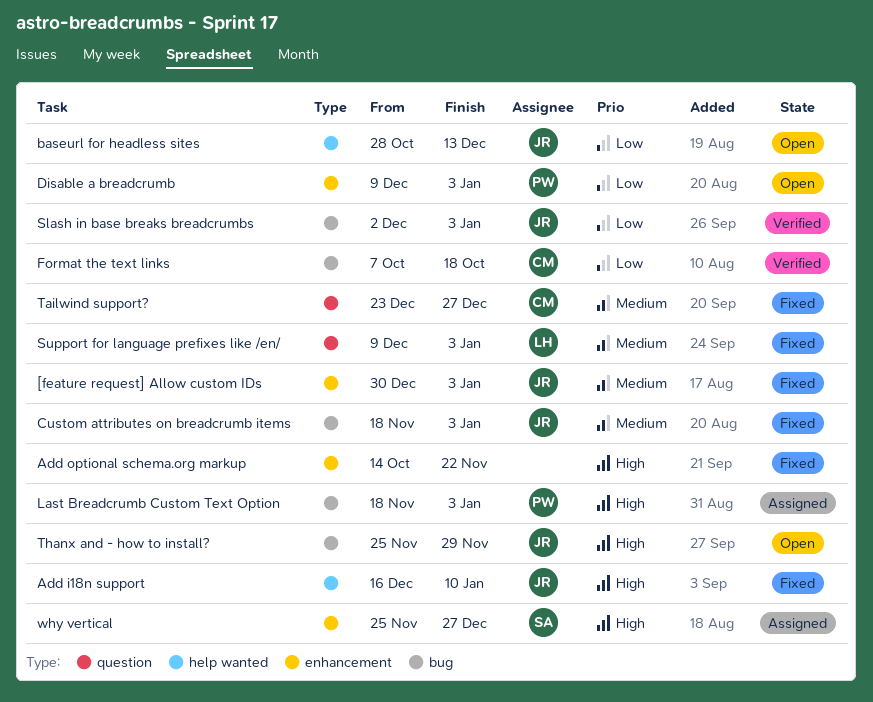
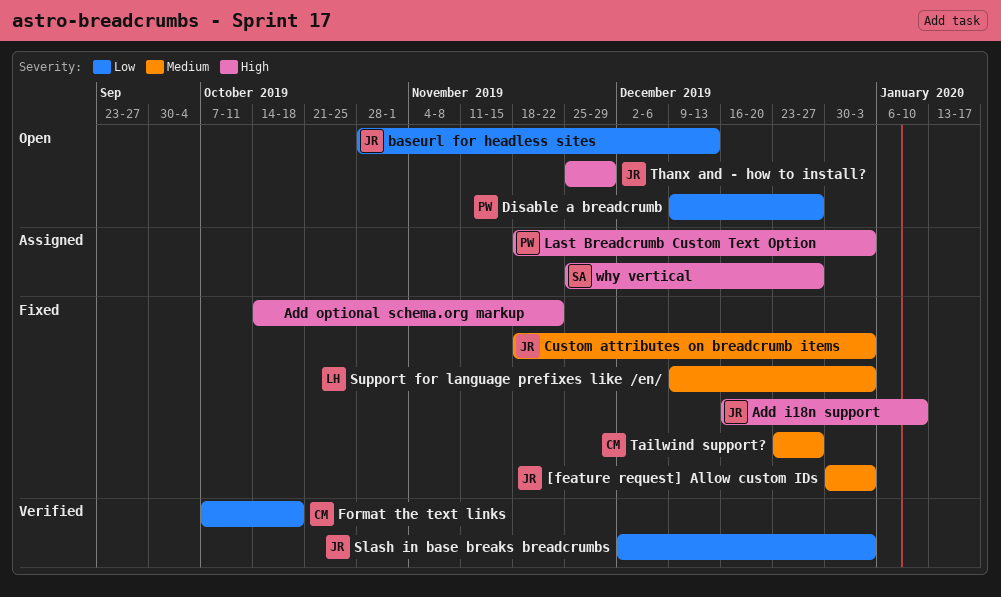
Disable a breadcrumb, due: Jan 3 -> Dec 27

